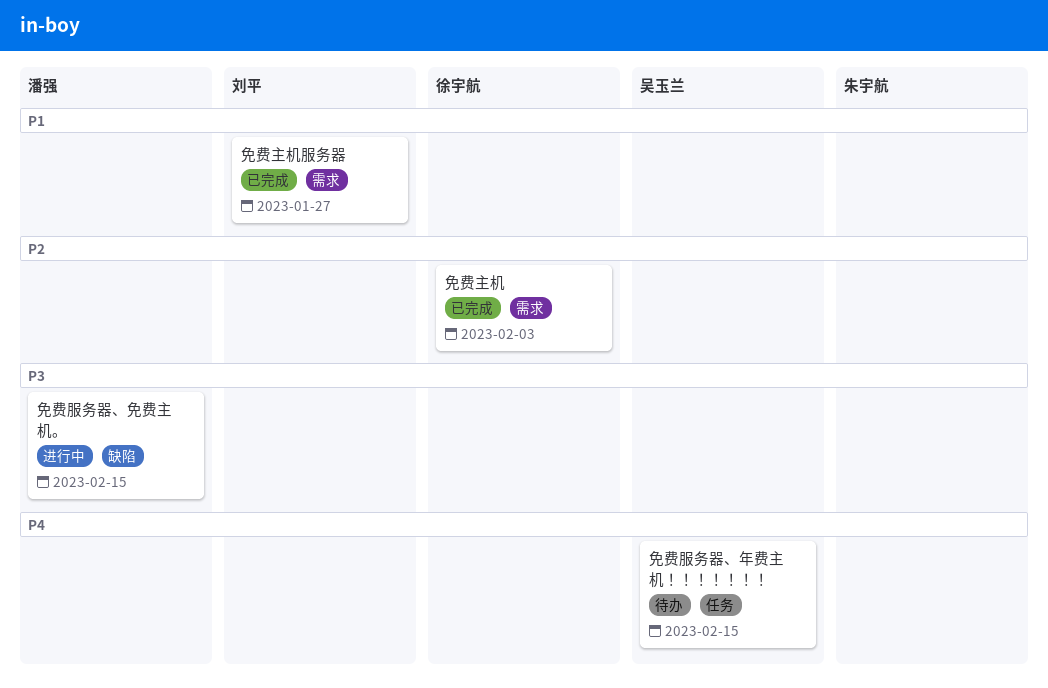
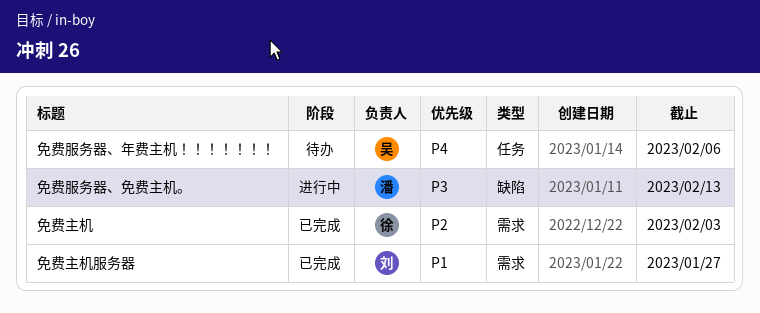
免费服务器、免费主机。, due: Feb 15 -> Feb 13
免费服务器、年费主机！！！！！！！, due: Feb 15 -> Feb 6

